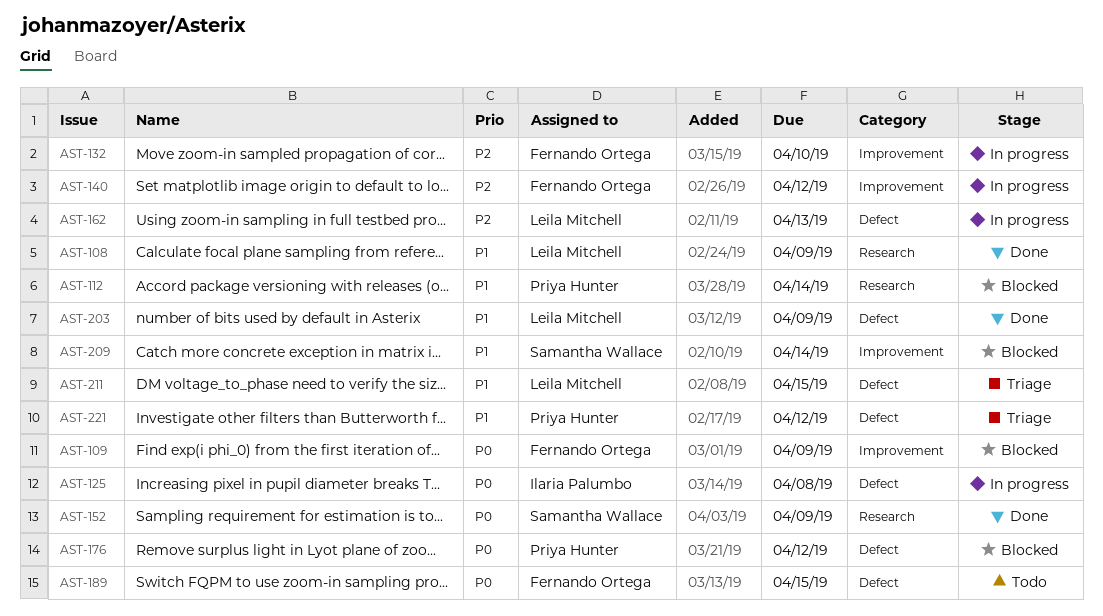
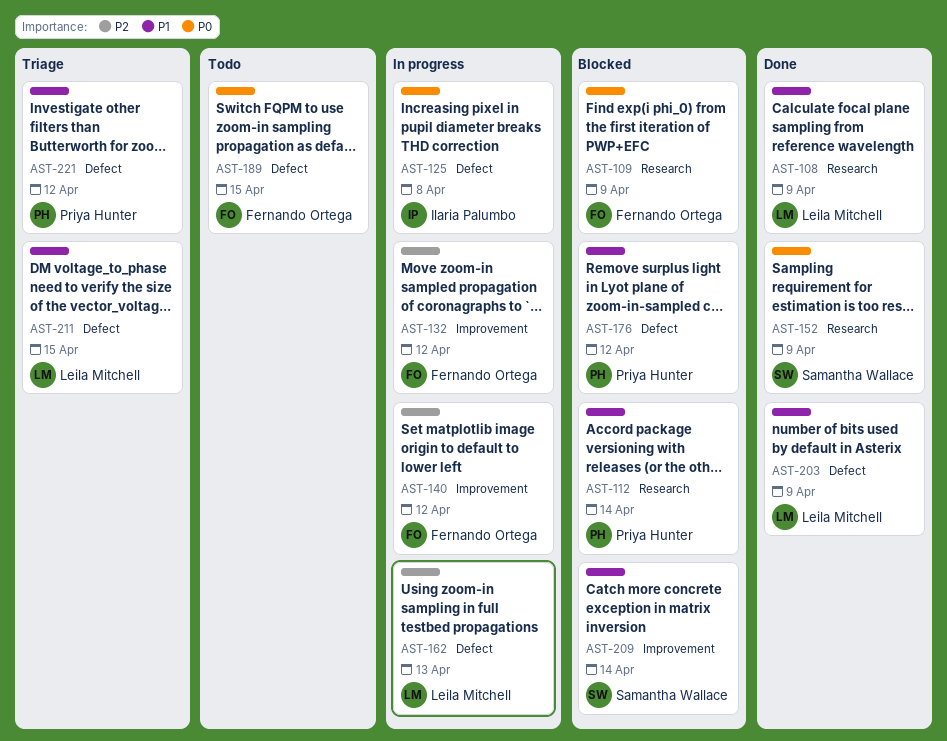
AST-109, label: Improvement -> Research
AST-132, due: Apr 10 -> Apr 12
AST-176, priority: P0 -> P1

